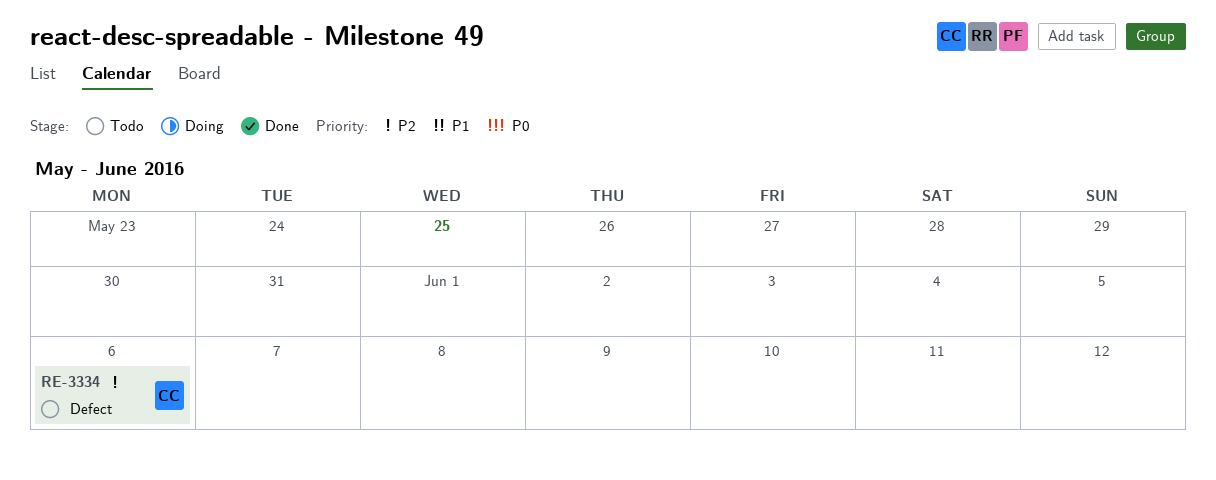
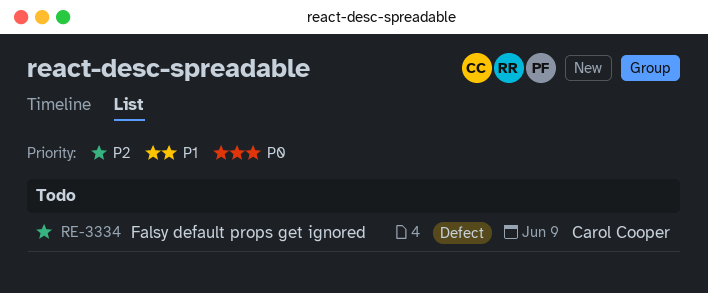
RE-3334, due: Jun 6 -> Jun 9

